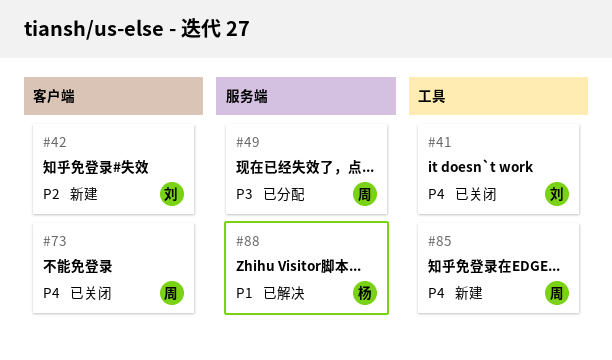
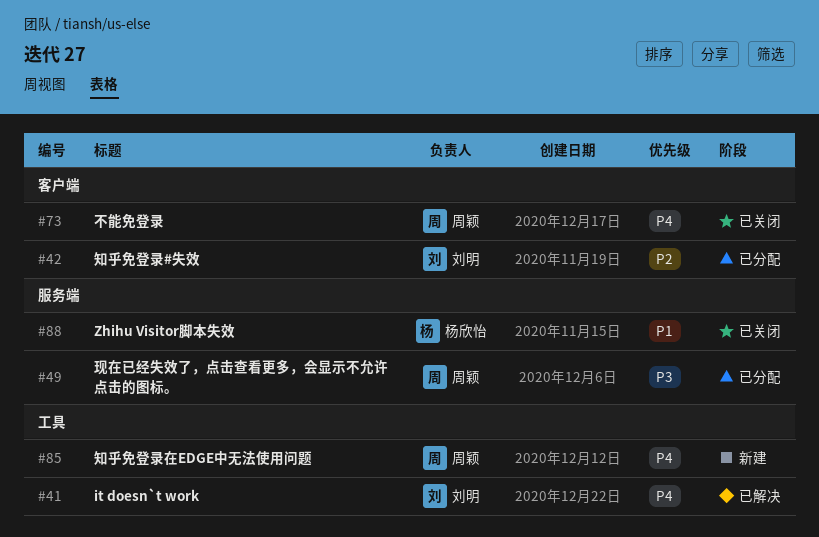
#41, status: 已关闭 -> 已解决
#42, status: 新建 -> 已分配
#88, status: 已解决 -> 已关闭

